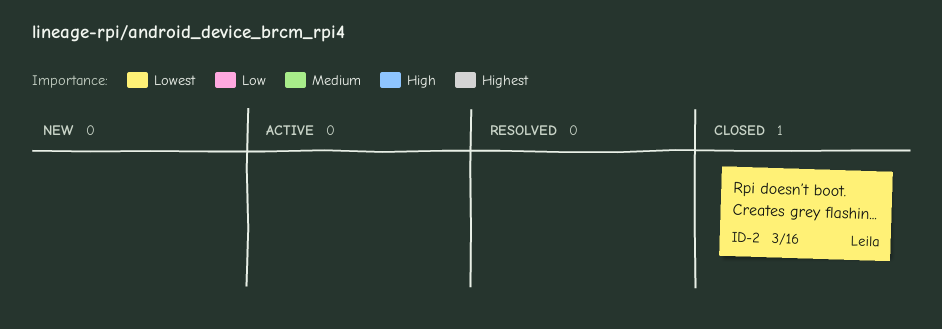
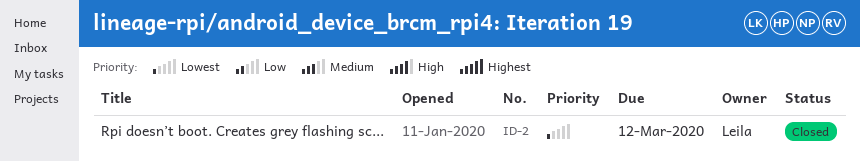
ID-2, due: Mar 16 -> Mar 12

